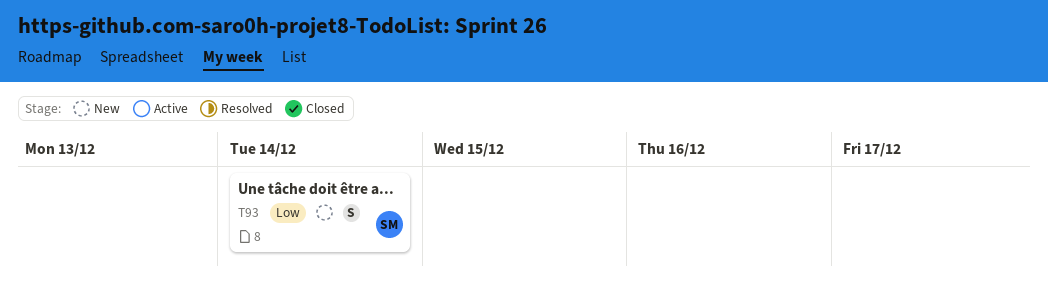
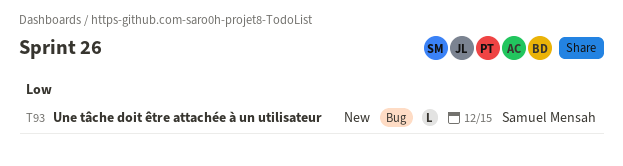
T93, estimate: S -> L
T93, due: Dec 14 -> Dec 15

